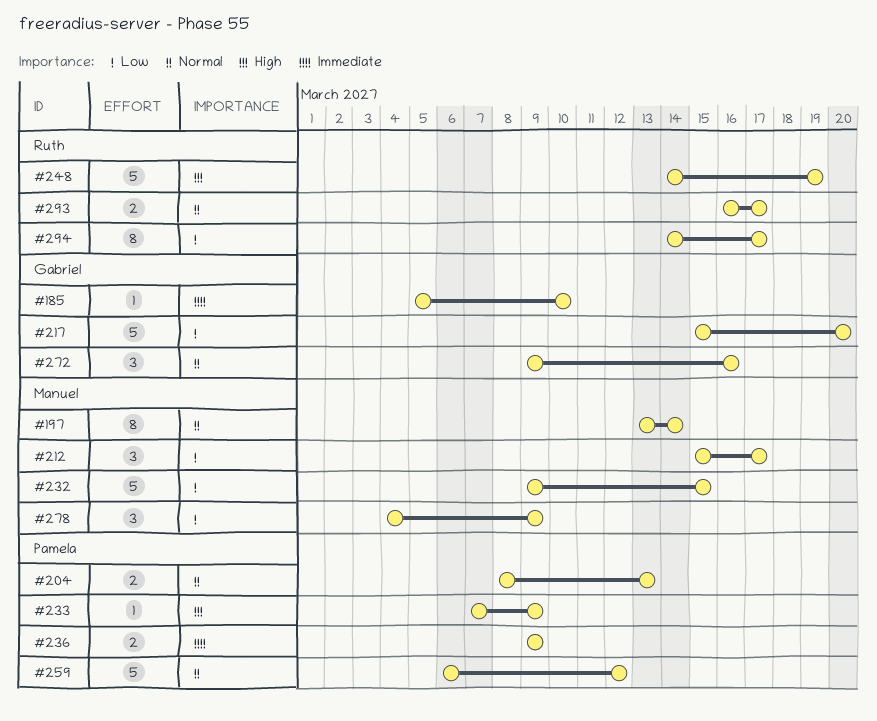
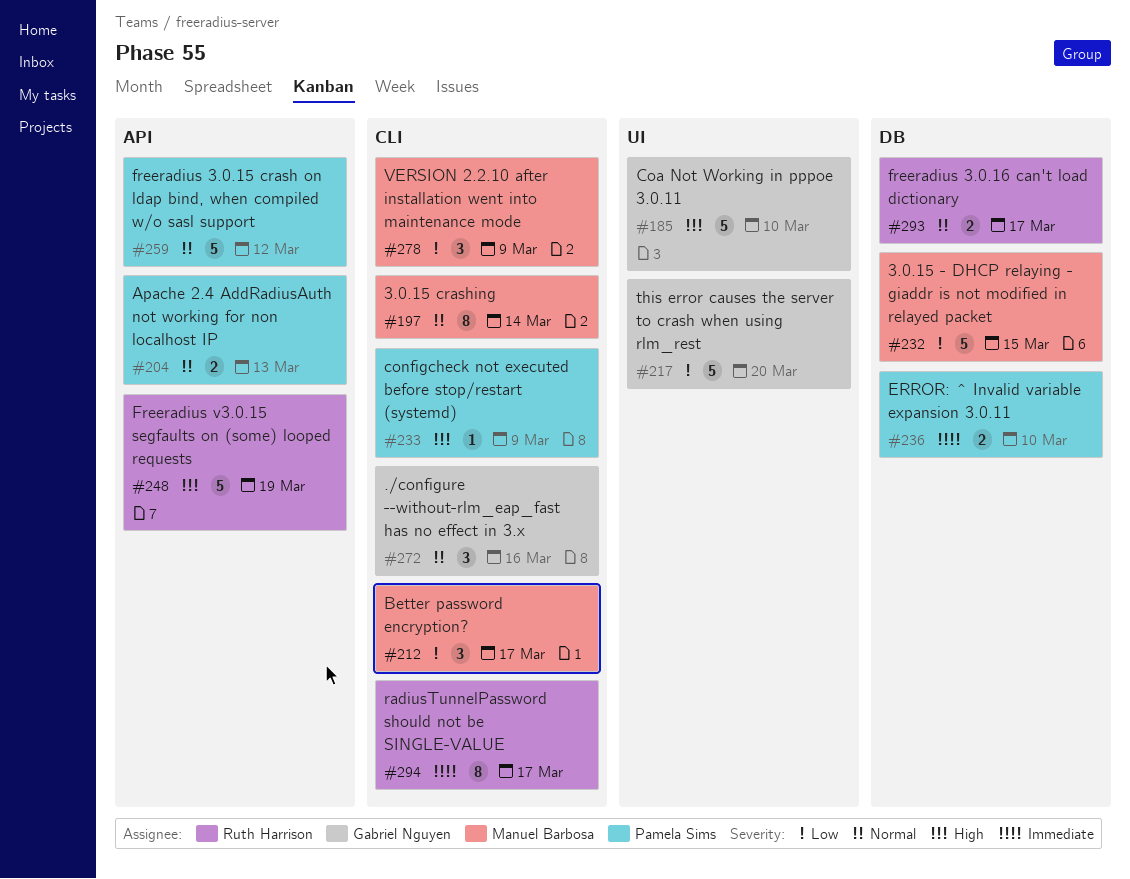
#185, priority: Immediate -> High
#185, estimate: 1 -> 5
#236, due: Mar 9 -> Mar 10
#294, priority: Low -> Immediate

